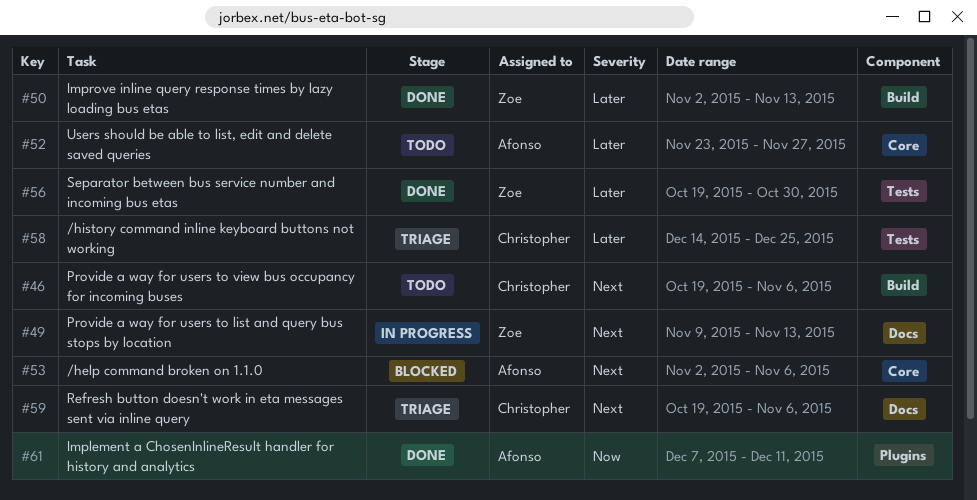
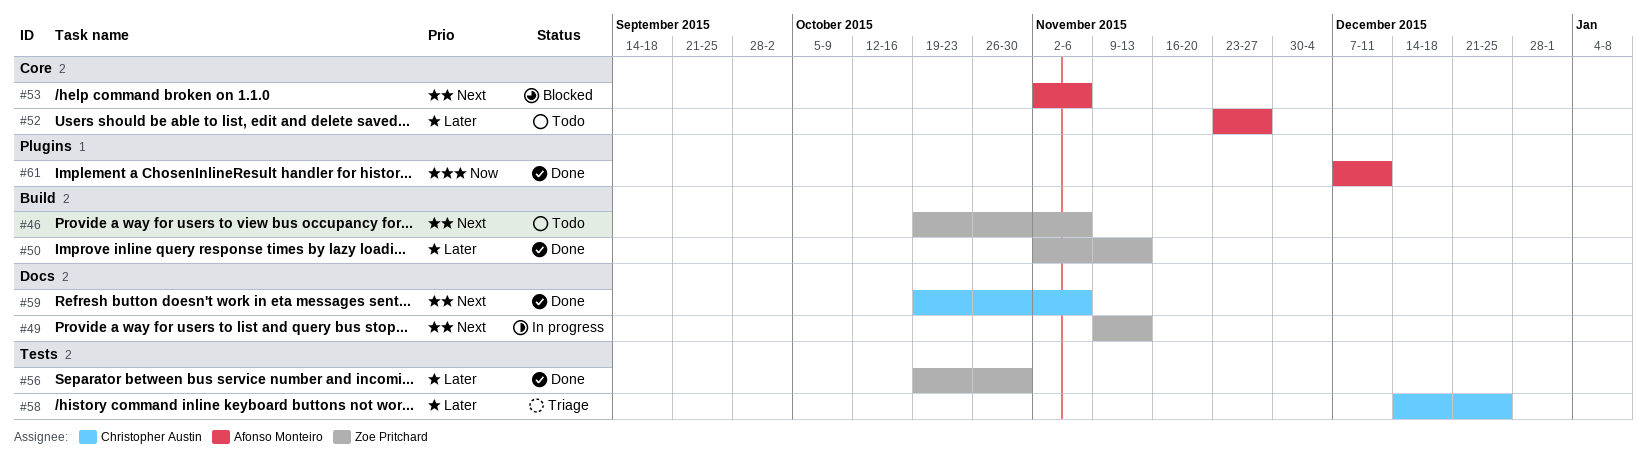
#46, owner: Christopher Austin -> Zoe Pritchard
#59, status: Triage -> Done

